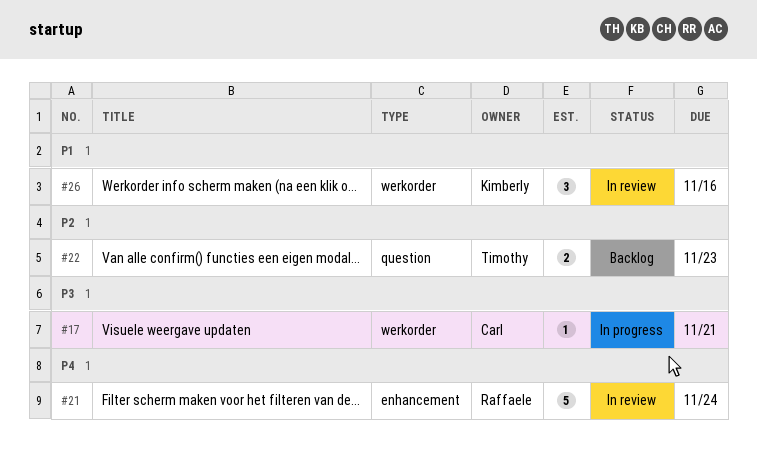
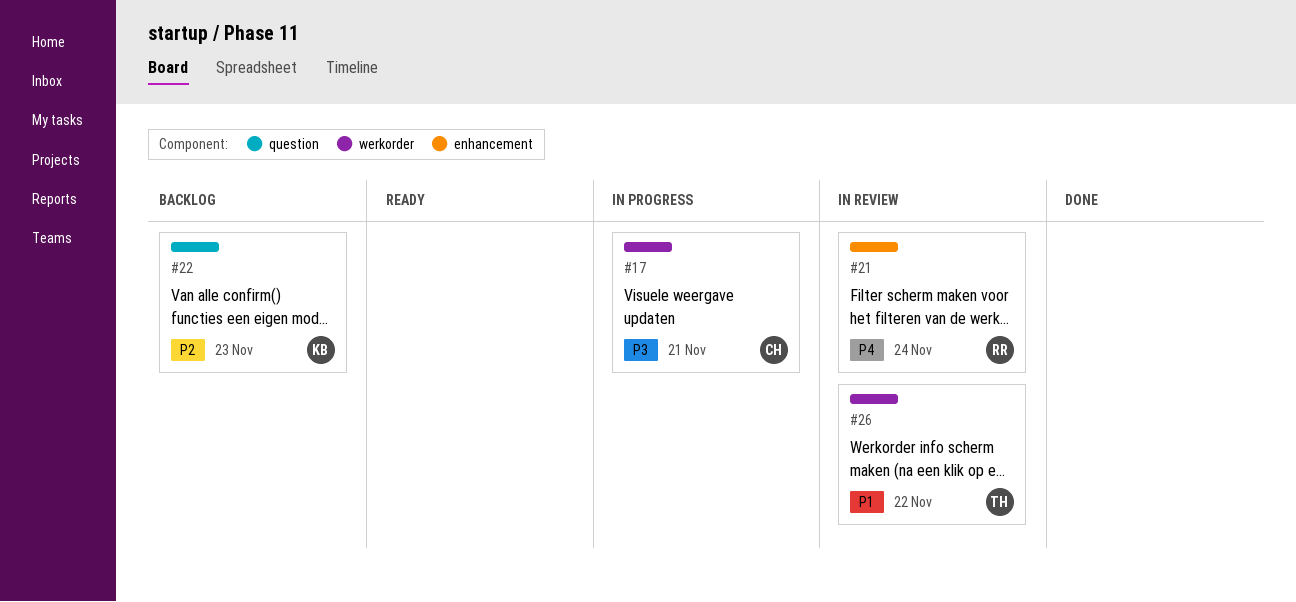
#22, owner: Timothy -> Kimberly
#26, owner: Kimberly -> Timothy
#26, due: Nov 16 -> Nov 22

